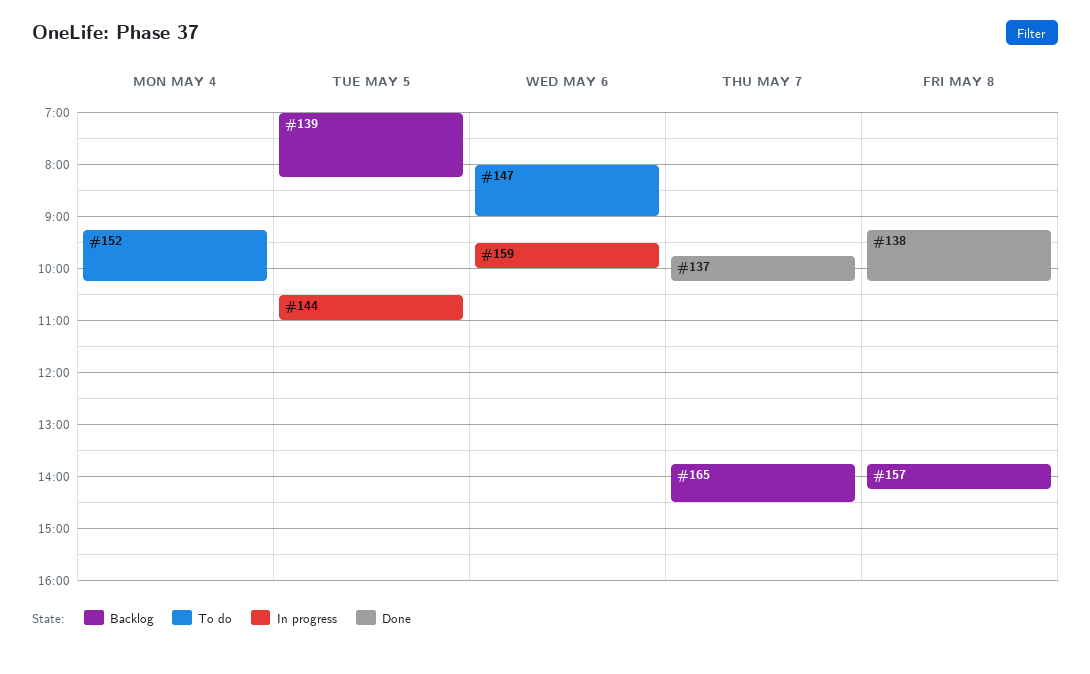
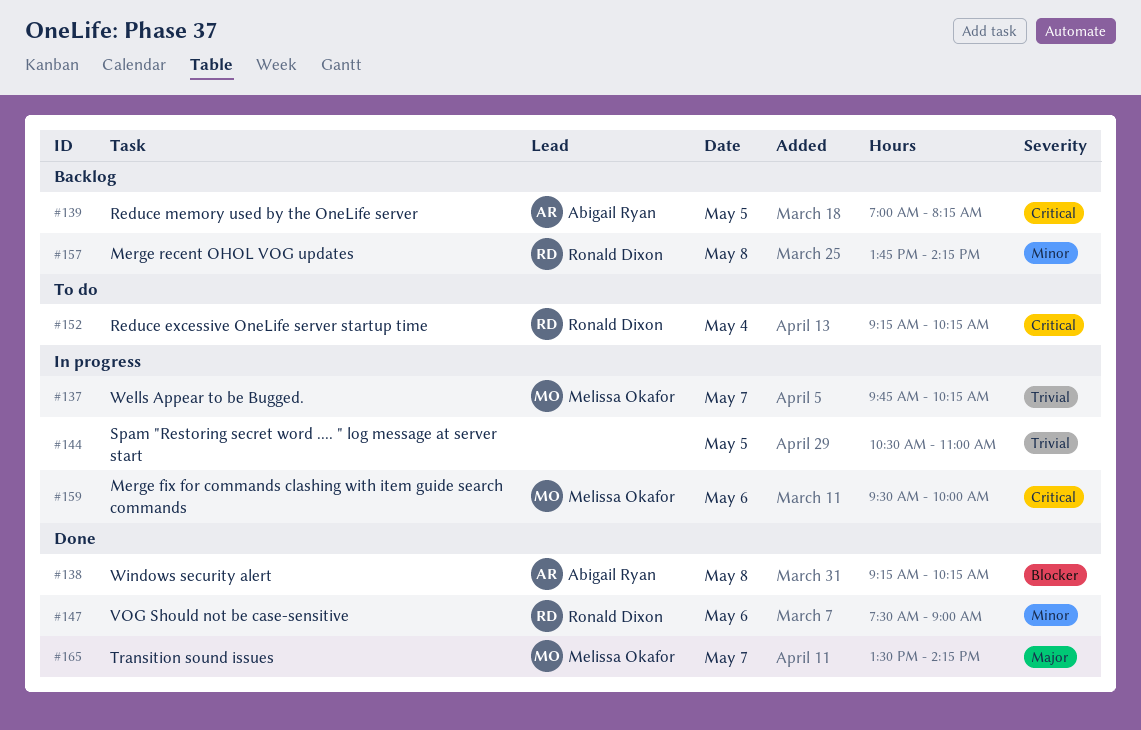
#137, status: Done -> In progress
#147, status: To do -> Done
#147, begins: 08:00 -> 07:30
#165, status: Backlog -> Done
#165, begins: 13:45 -> 13:30
#165, ends: 14:30 -> 14:15

